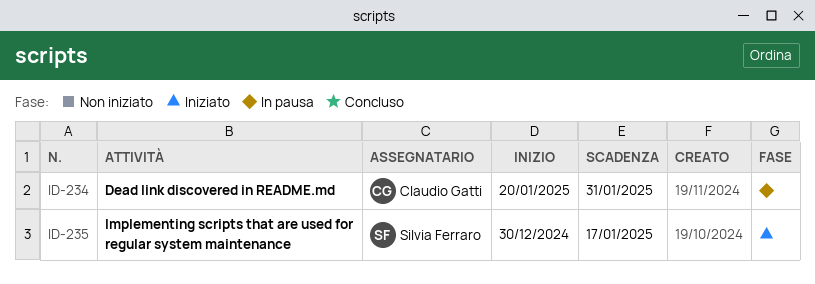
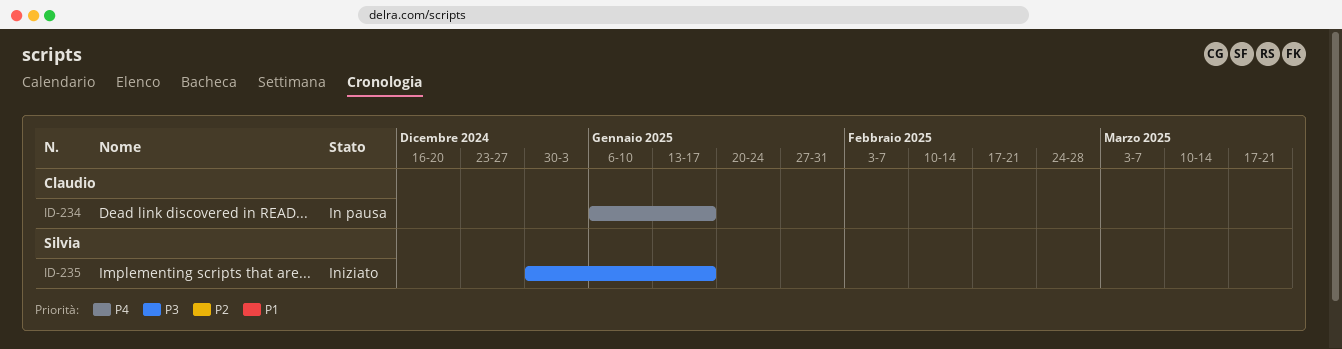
ID-234, start: Jan 20 -> Jan 6
ID-234, due: Jan 31 -> Jan 17

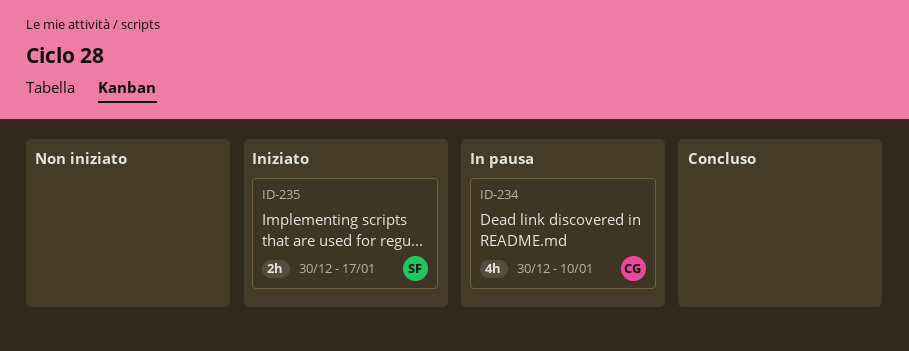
ID-234, start: Jan 6 -> Dec 30
ID-234, due: Jan 17 -> Jan 10

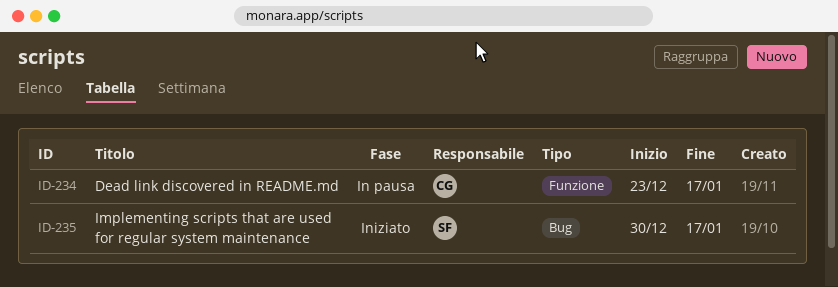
ID-234, start: Dec 30 -> Dec 23
ID-234, due: Jan 10 -> Jan 17

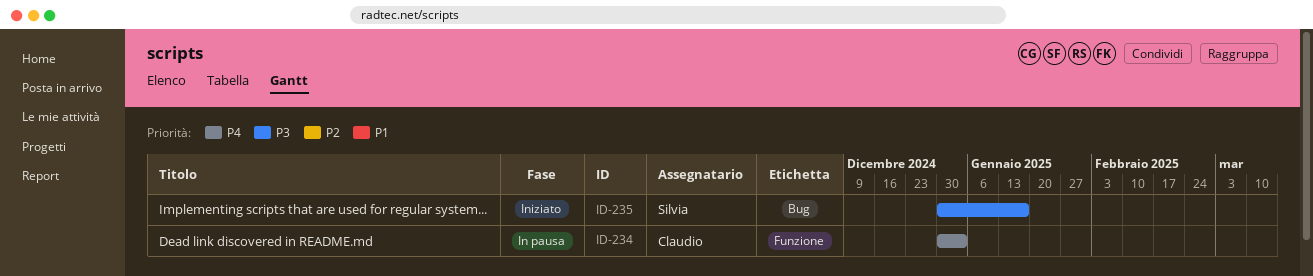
ID-234, start: Dec 23 -> Dec 30
ID-234, due: Jan 17 -> Jan 3

